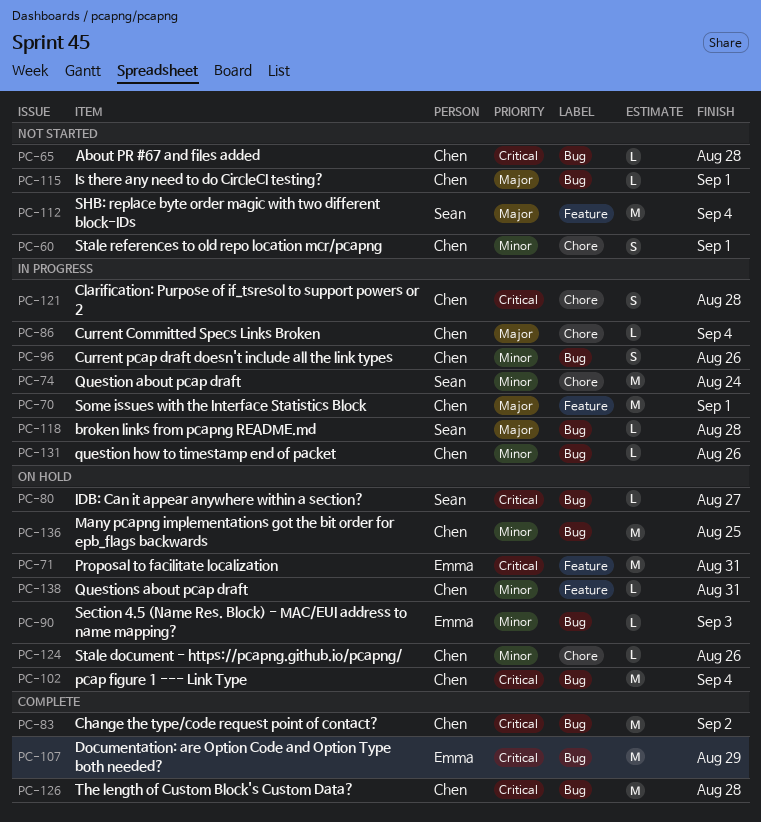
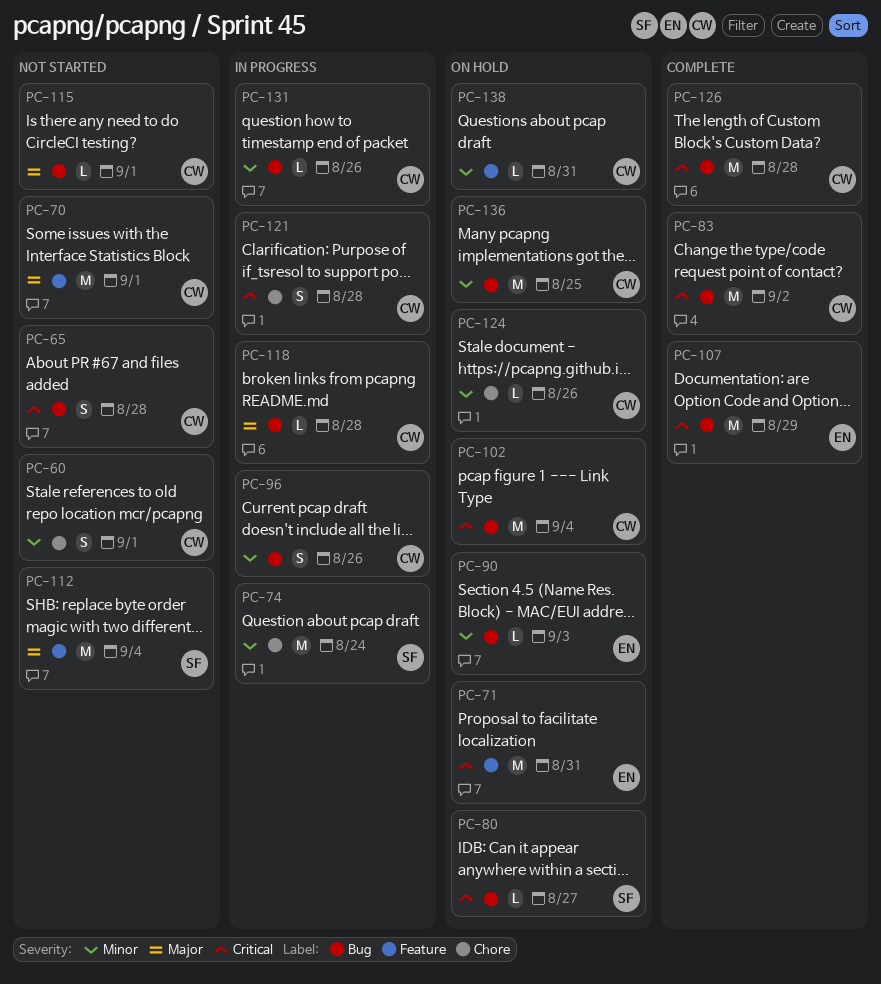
PC-65, estimate: L -> S
PC-70, status: In progress -> Not started
PC-86: present -> none
PC-118, owner: Sean -> Chen

